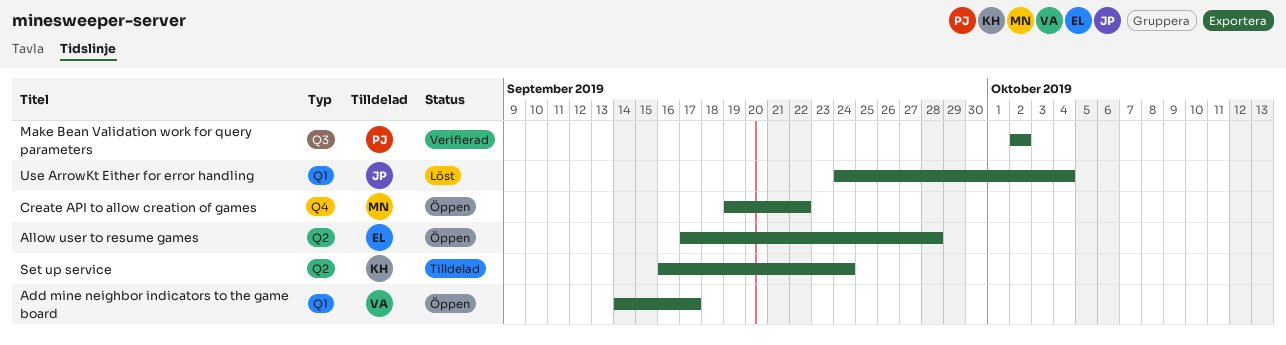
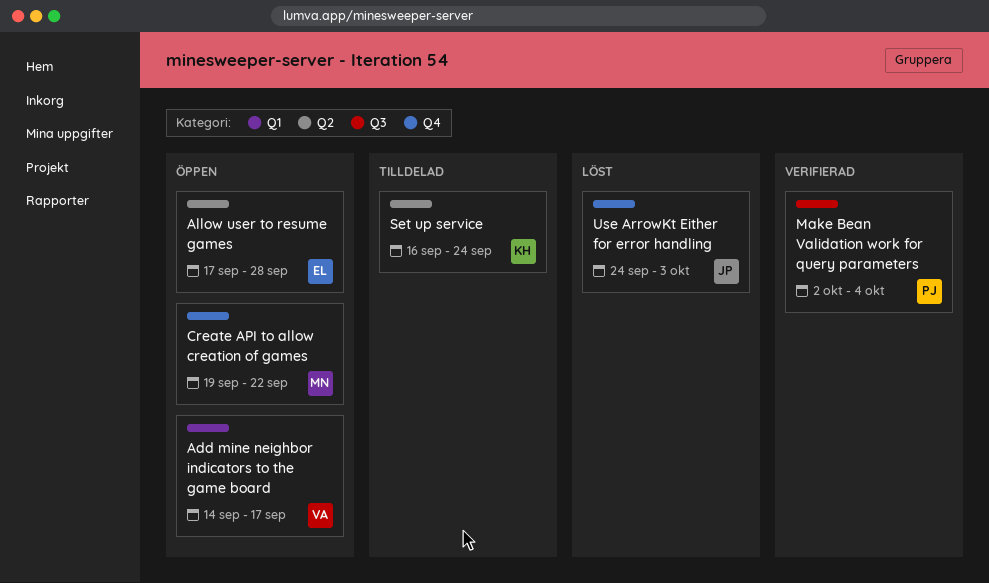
Make Bean Validation work for query parameters, due: Oct 2 -> Oct 4
Use ArrowKt Either for error handling, label: Q1 -> Q4
Use ArrowKt Either for error handling, due: Oct 4 -> Oct 3

